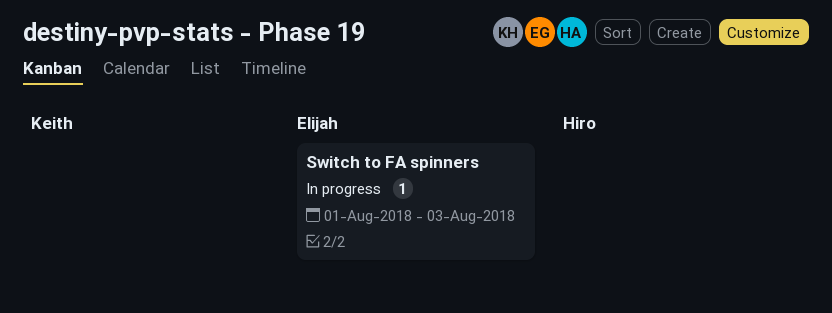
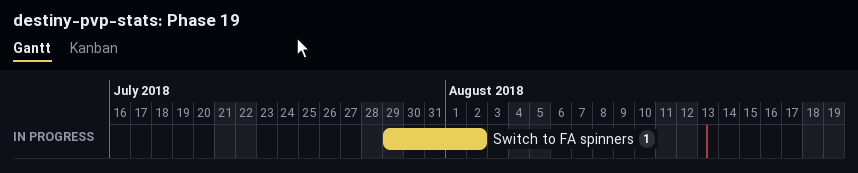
Switch to FA spinners, start: Aug 1 -> Jul 29
Switch to FA spinners, due: Aug 3 -> Aug 2

